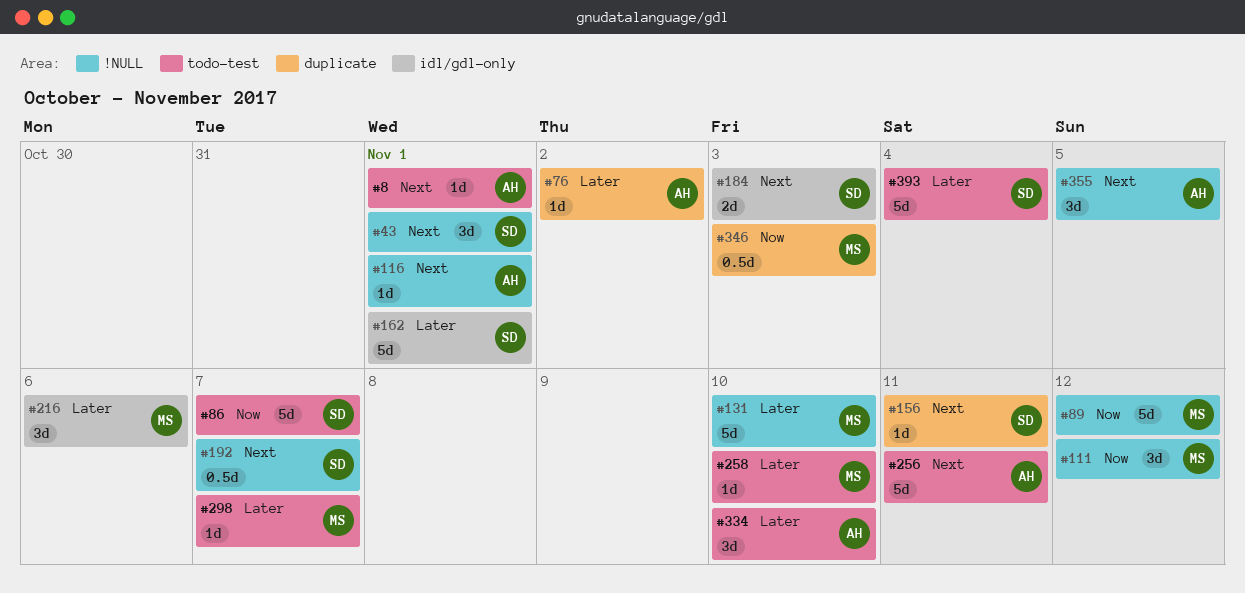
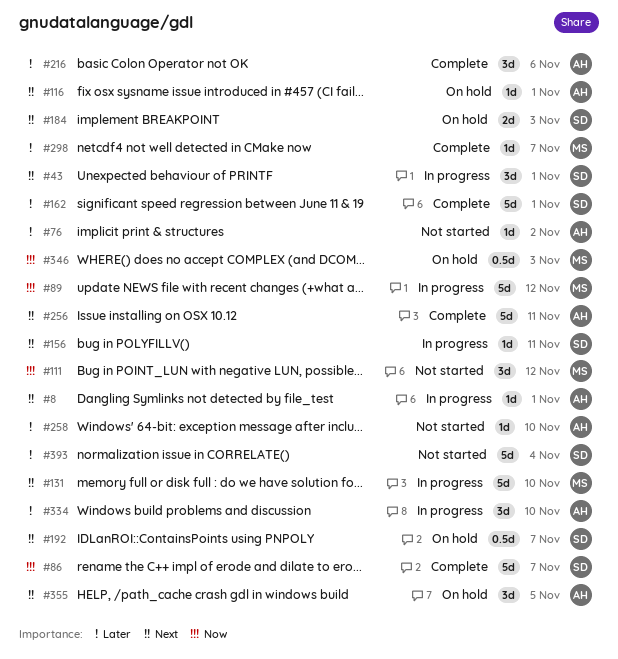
#131, priority: Later -> Next
#216, owner: MS -> AH
#258, owner: MS -> AH

